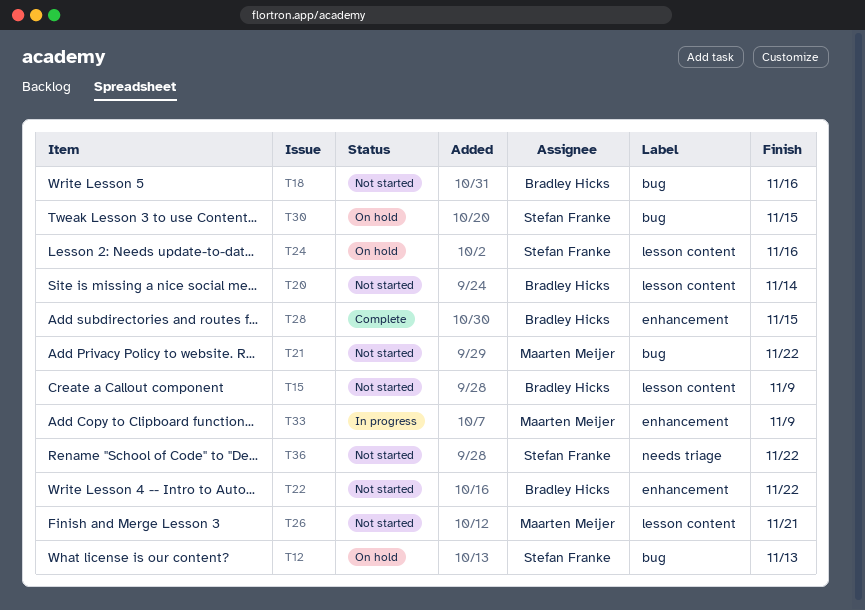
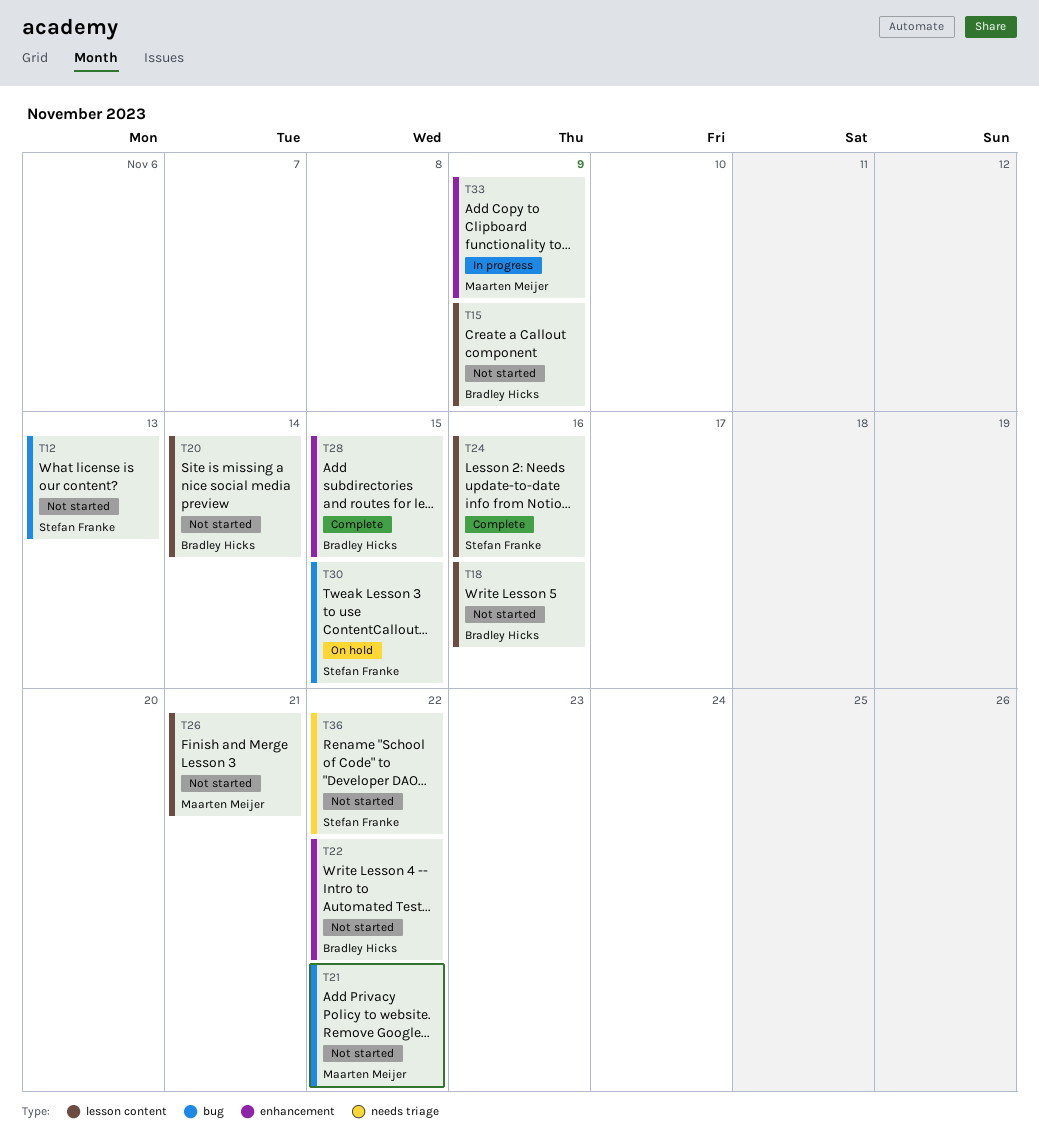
T12, status: On hold -> Not started
T18, label: bug -> lesson content
T24, status: On hold -> Complete

